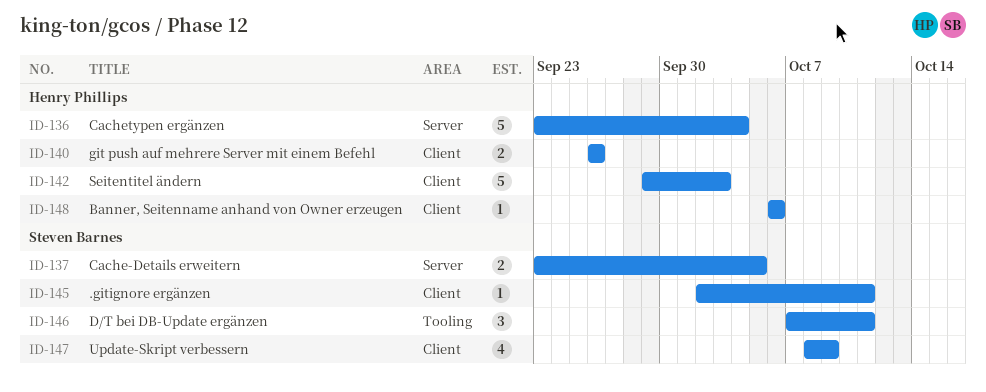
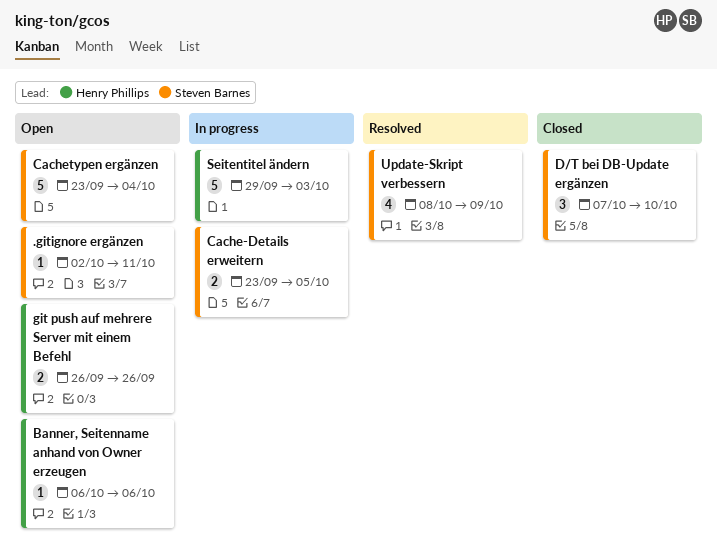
Cachetypen ergänzen, owner: Henry Phillips -> Steven Barnes
D/T bei DB-Update ergänzen, due: Oct 11 -> Oct 10

